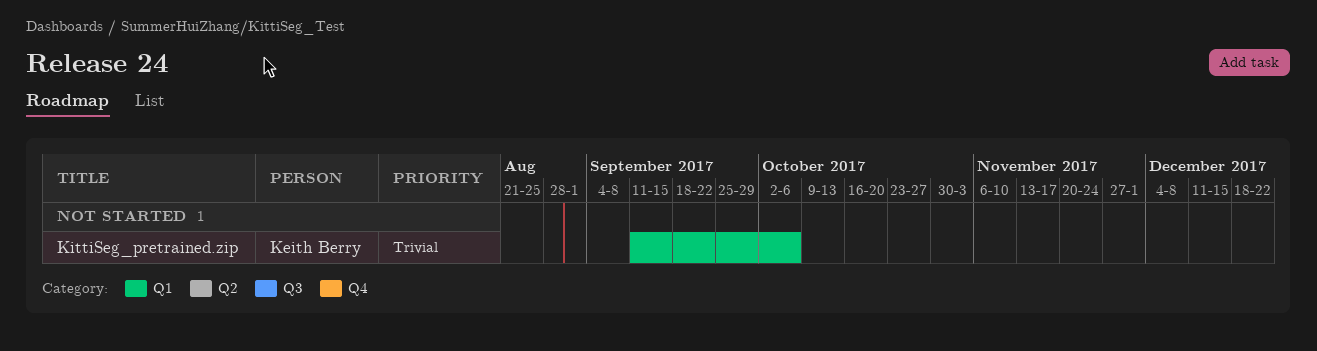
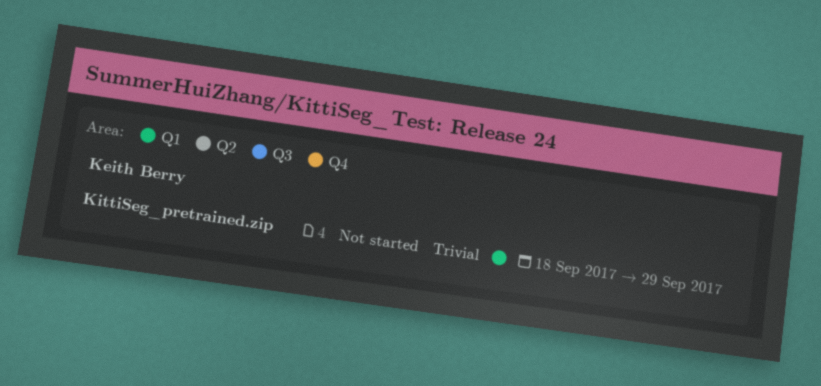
KittiSeg_pretrained.zip, start: Sep 11 -> Sep 18
KittiSeg_pretrained.zip, due: Oct 6 -> Sep 29

